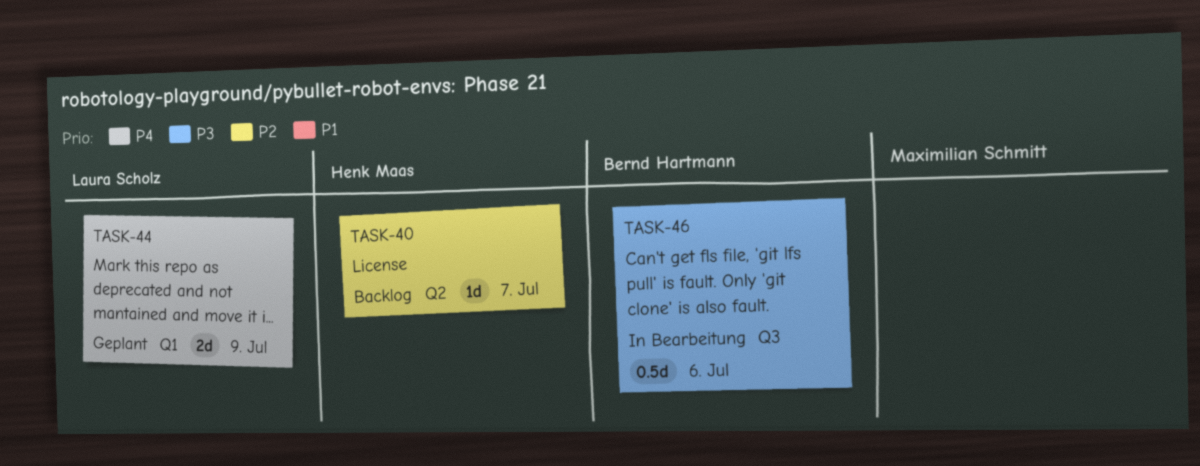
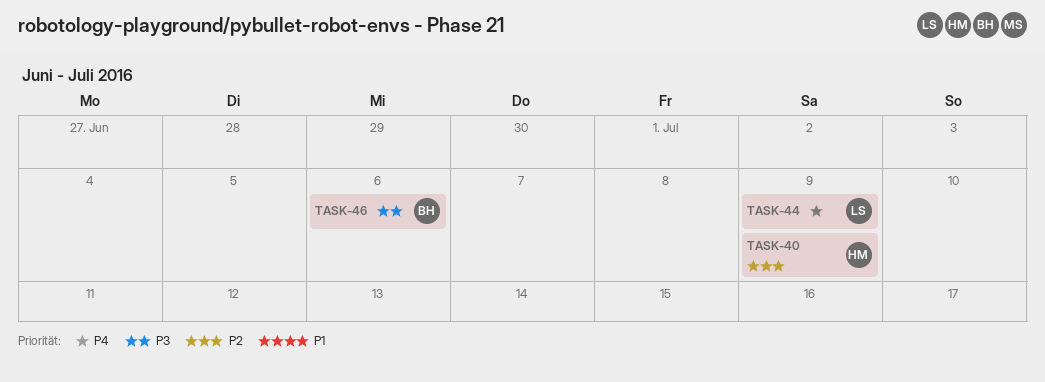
TASK-40, due: Jul 7 -> Jul 9

